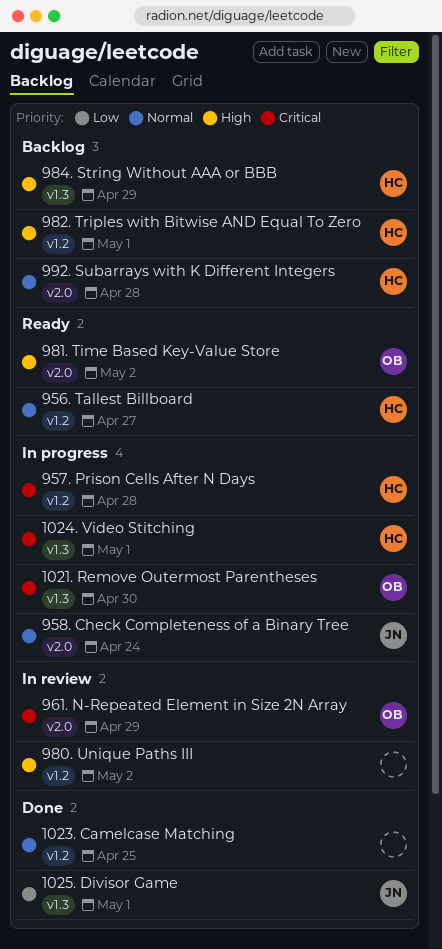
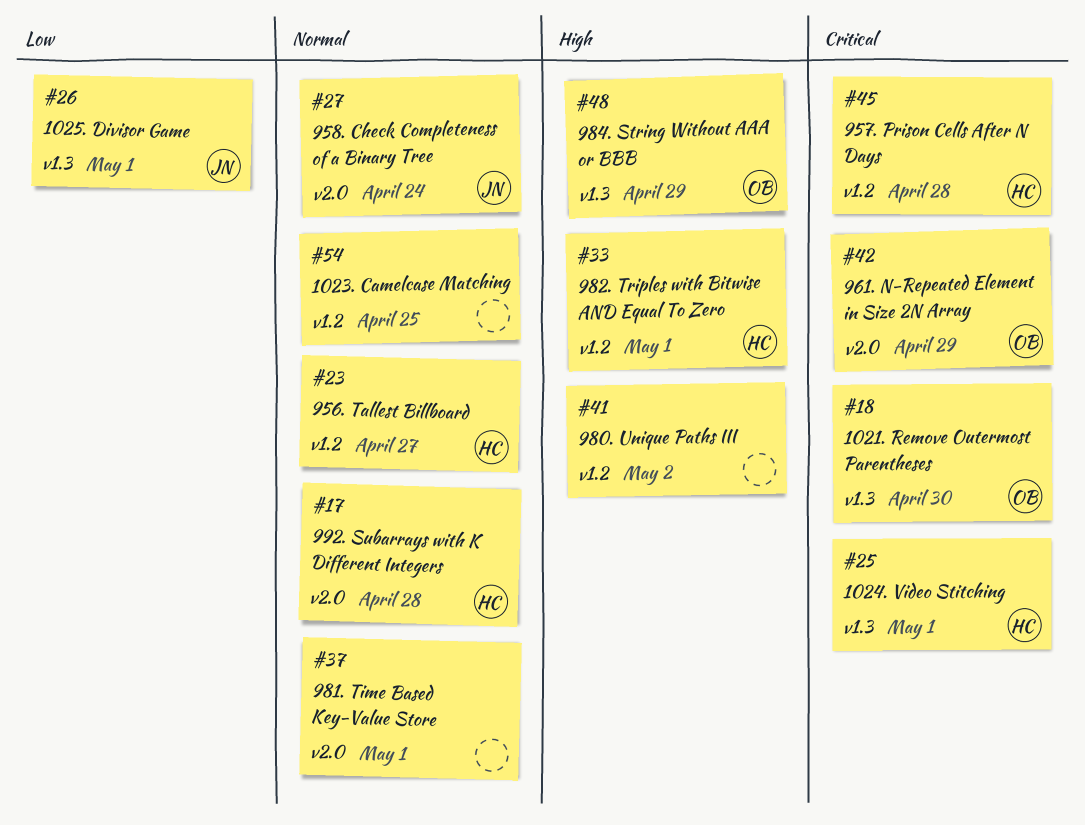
981. Time Based Key-Value Store, owner: OB -> none
981. Time Based Key-Value Store, priority: High -> Normal
981. Time Based Key-Value Store, due: May 2 -> May 1
984. String Without AAA or BBB, owner: HC -> OB

